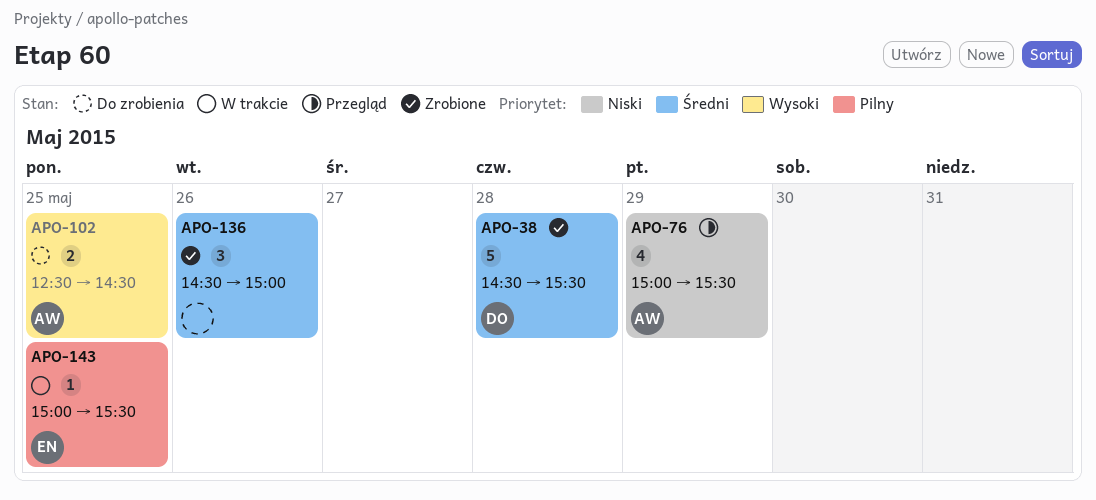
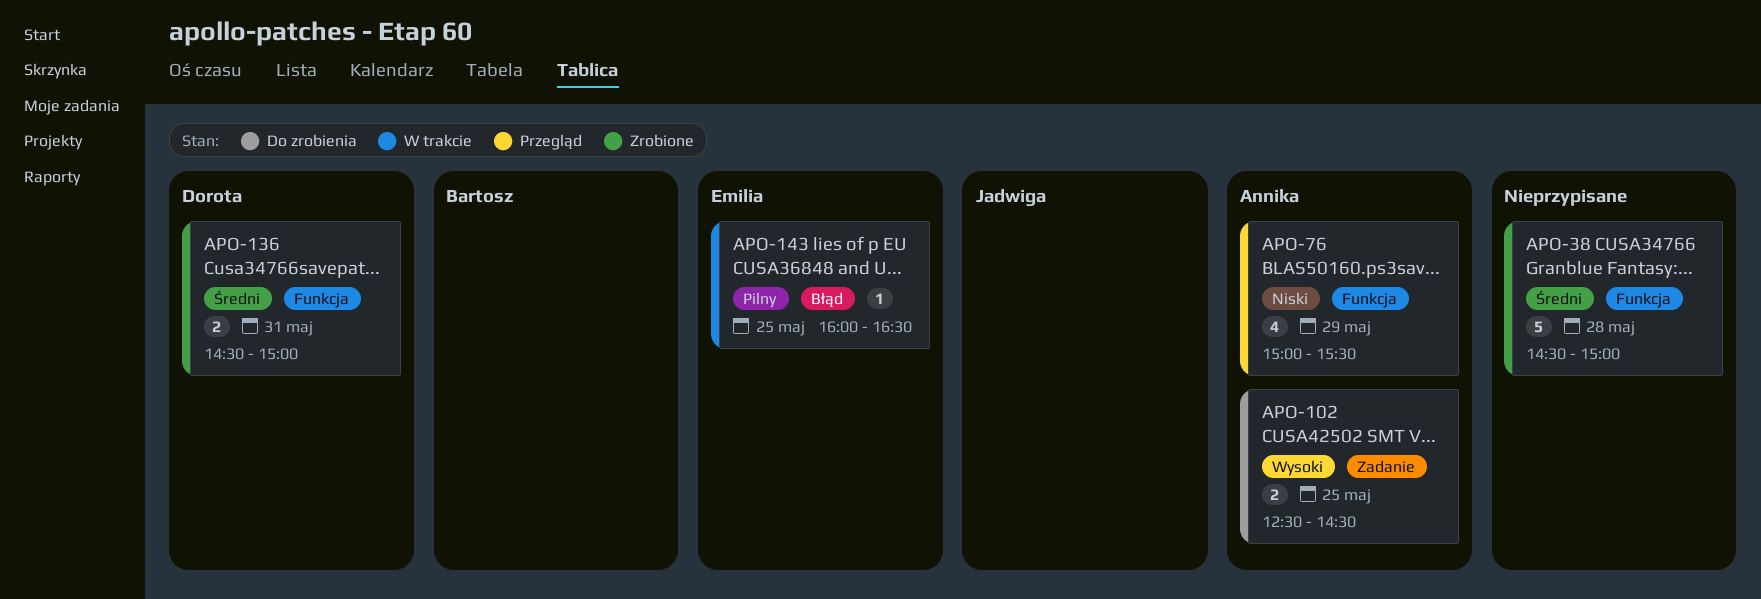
APO-38, owner: Dorota -> none
APO-38, ends: 15:30 -> 15:00
APO-136, owner: none -> Dorota
APO-136, estimate: 3 -> 2
APO-136, day: May 26 -> May 31
APO-143, begins: 15:00 -> 16:00
APO-143, ends: 15:30 -> 16:30

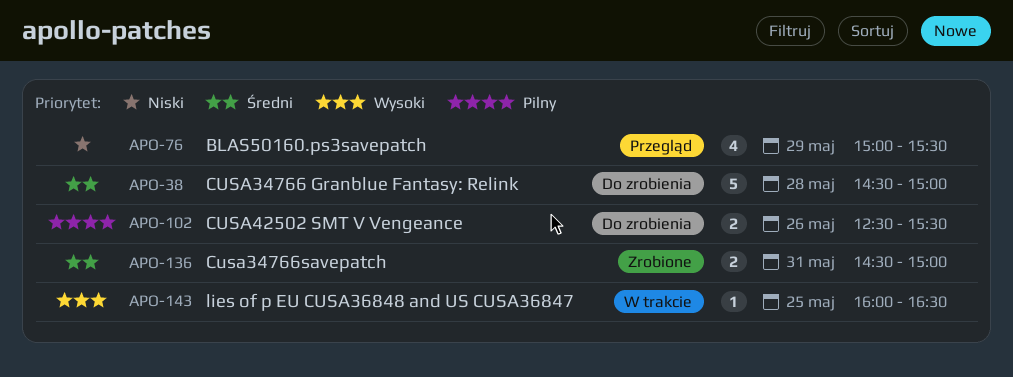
APO-38, status: Zrobione -> Do zrobienia
APO-102, priority: Wysoki -> Pilny
APO-102, day: May 25 -> May 26
APO-102, ends: 14:30 -> 15:30
APO-143, priority: Pilny -> Wysoki

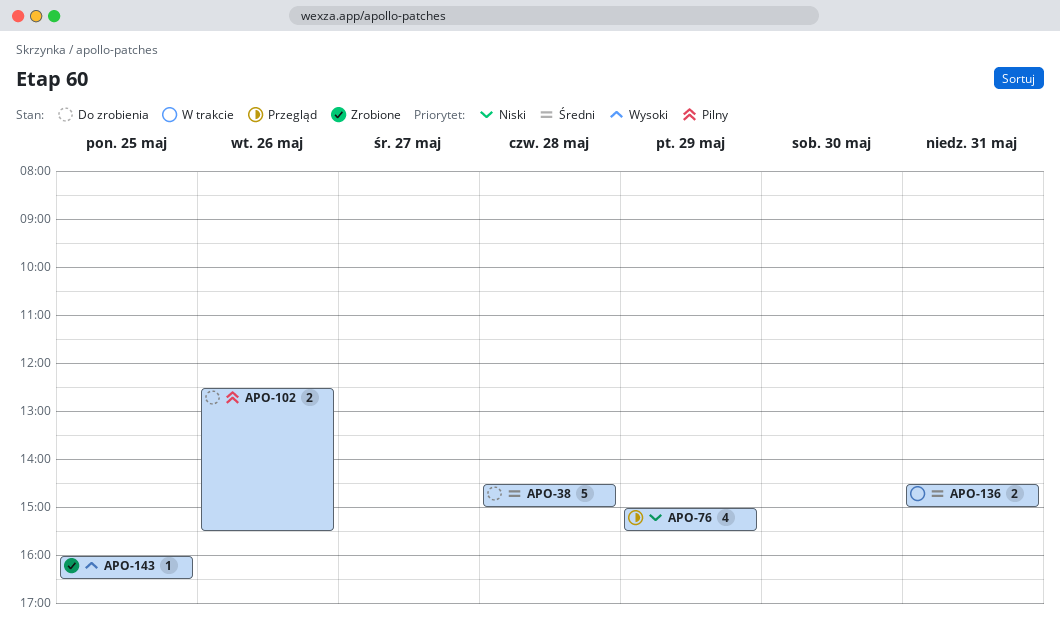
APO-136, status: Zrobione -> W trakcie
APO-143, status: W trakcie -> Zrobione

